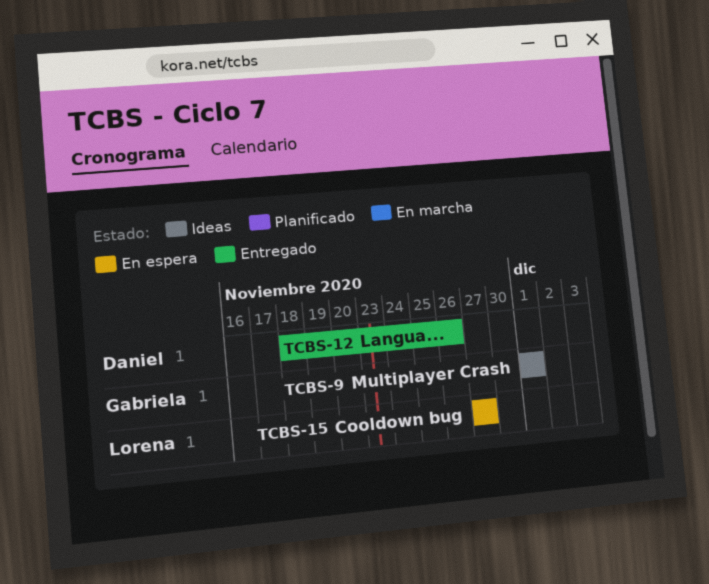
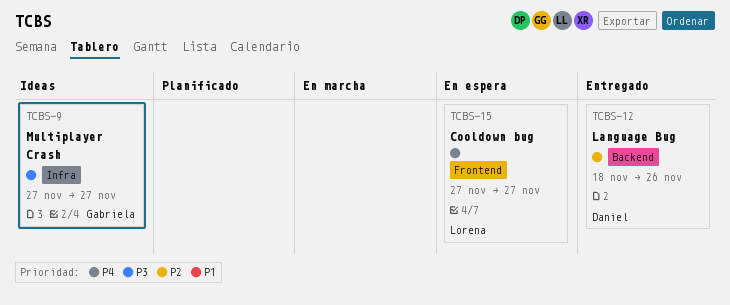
TCBS-9, start: Dec 1 -> Nov 27
TCBS-9, due: Dec 1 -> Nov 27

